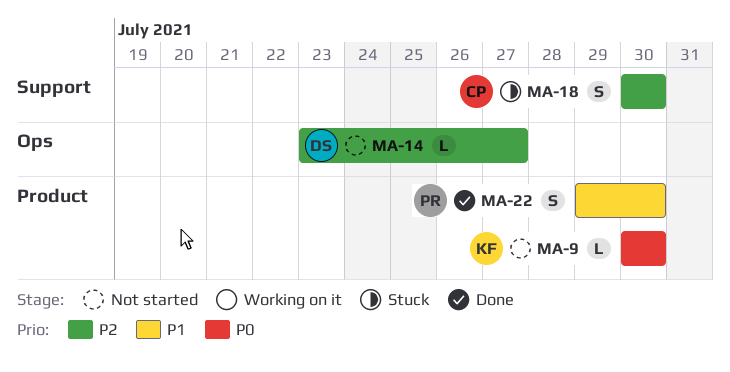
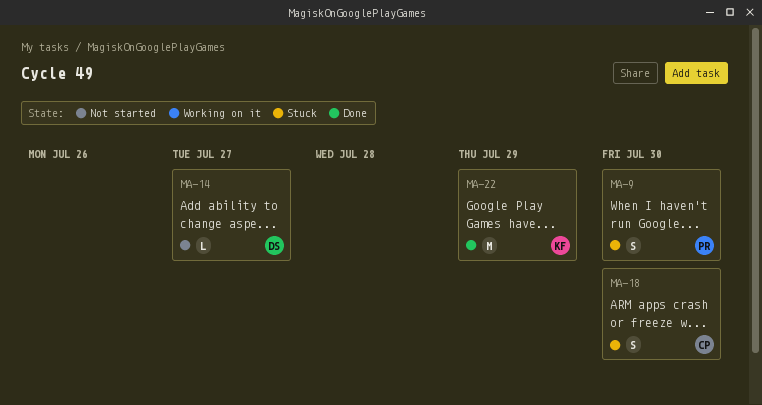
MA-9, status: Not started -> Stuck
MA-9, owner: KF -> PR
MA-9, estimate: L -> S
MA-22, owner: PR -> KF
MA-22, estimate: S -> M
MA-22, due: Jul 30 -> Jul 29

